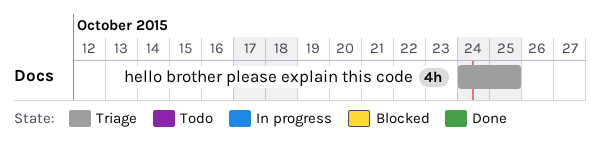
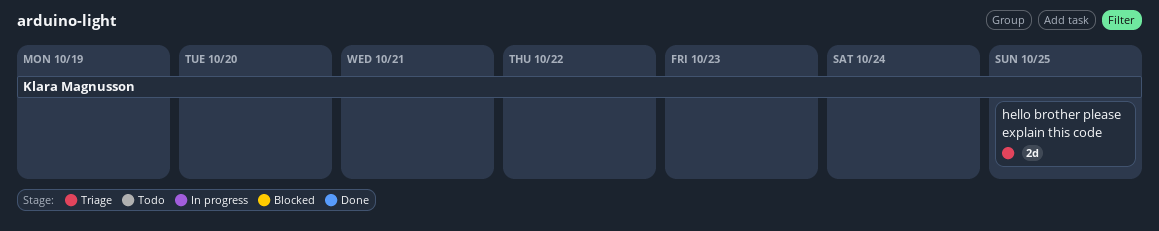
hello brother please explain this code, estimate: 4h -> 2d

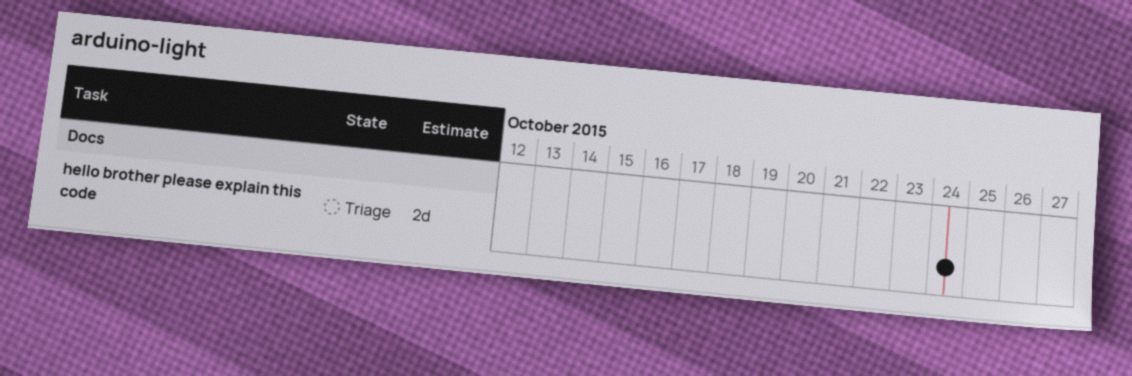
hello brother please explain this code, due: Oct 25 -> Oct 24

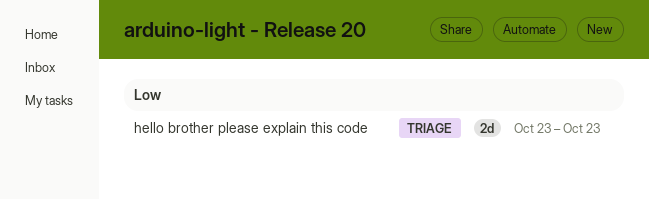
hello brother please explain this code, start: Oct 24 -> Oct 23
hello brother please explain this code, due: Oct 24 -> Oct 23

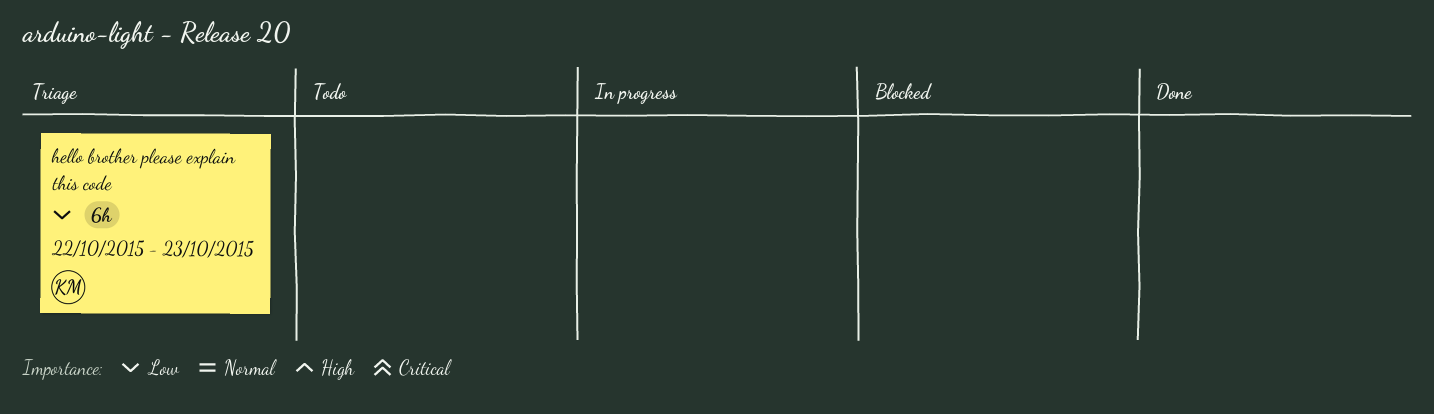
hello brother please explain this code, estimate: 2d -> 6h
hello brother please explain this code, start: Oct 23 -> Oct 22

